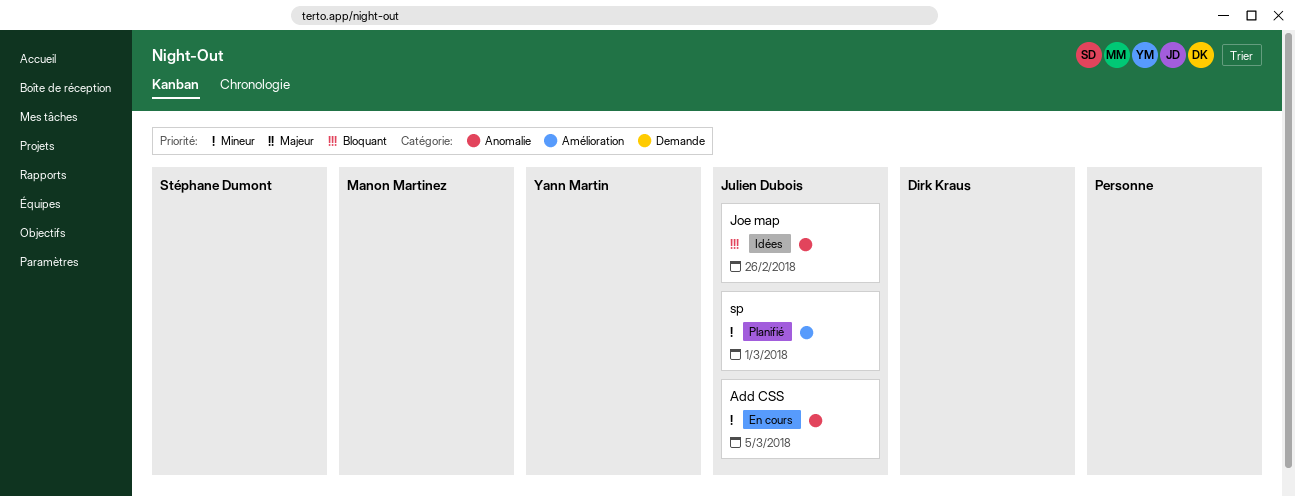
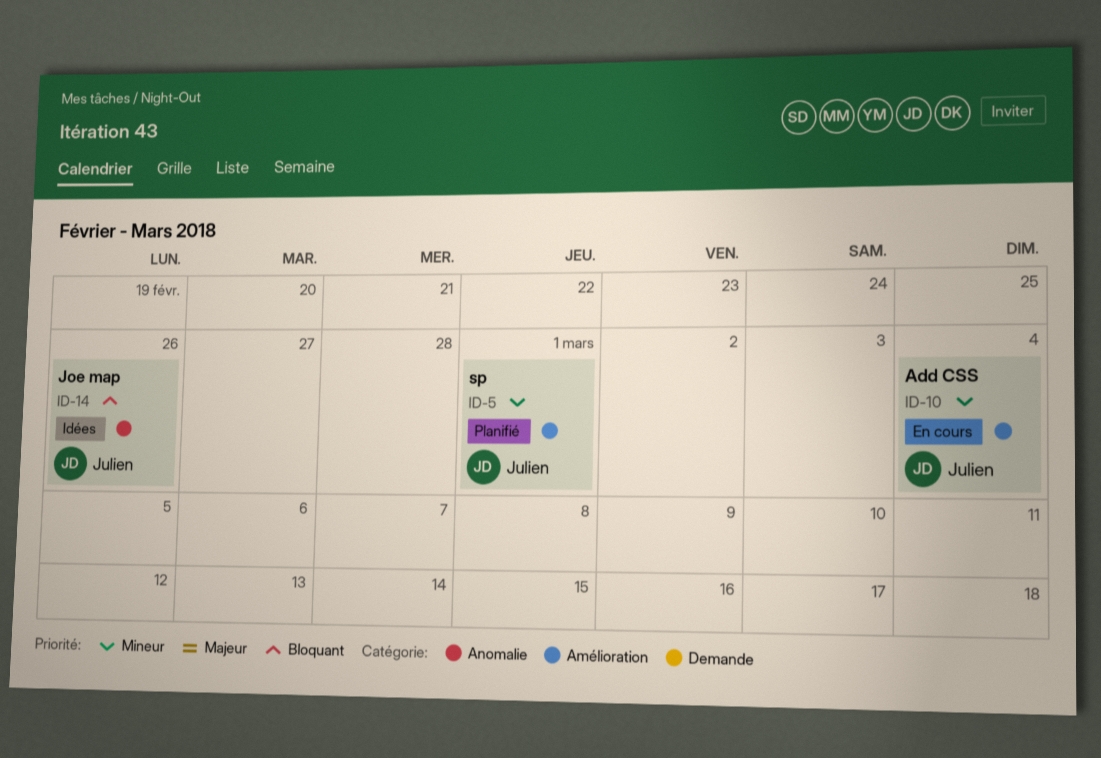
Add CSS, label: Anomalie -> Amélioration
Add CSS, due: Mar 5 -> Mar 4

